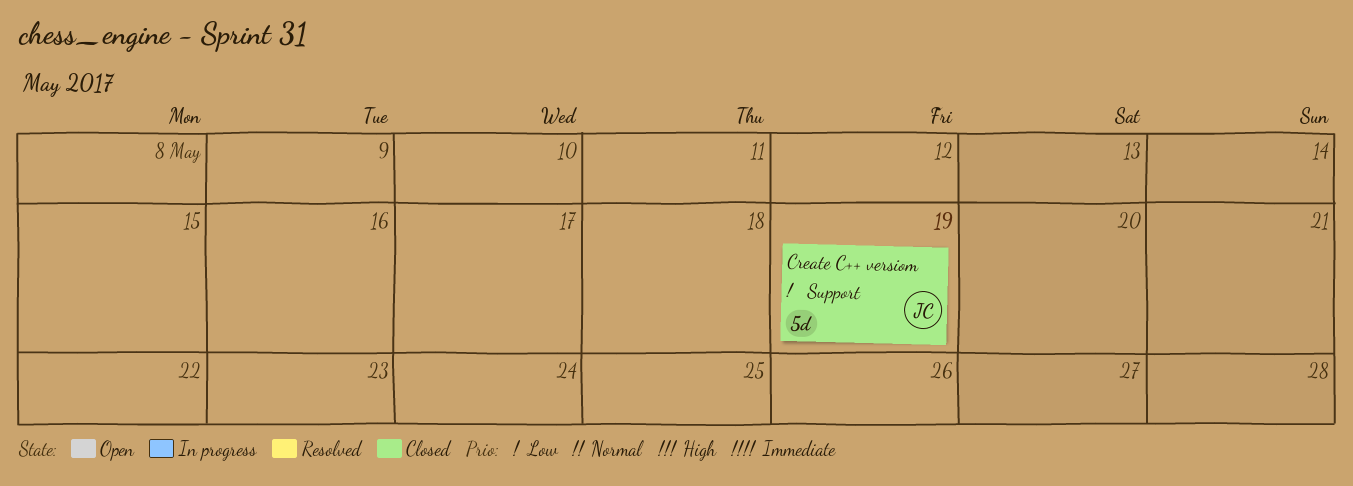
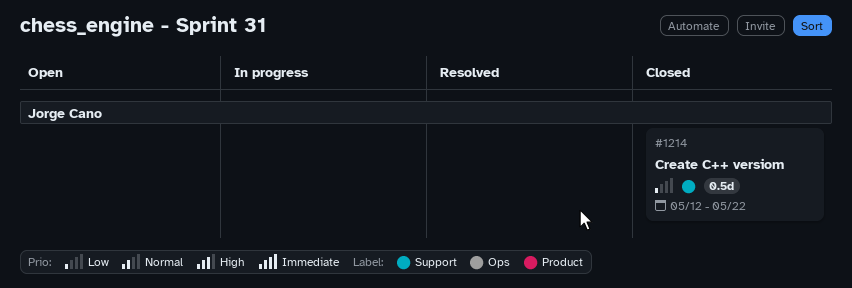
Create C++ versiom, estimate: 5d -> 0.5d
Create C++ versiom, due: May 19 -> May 22

